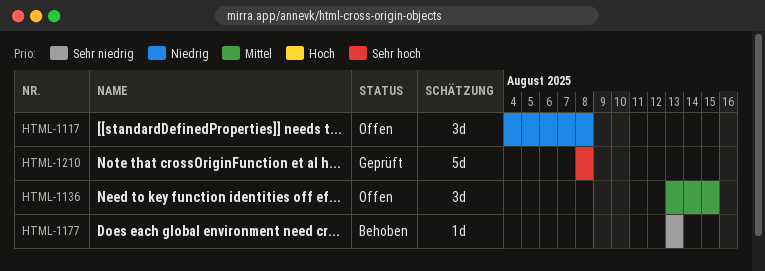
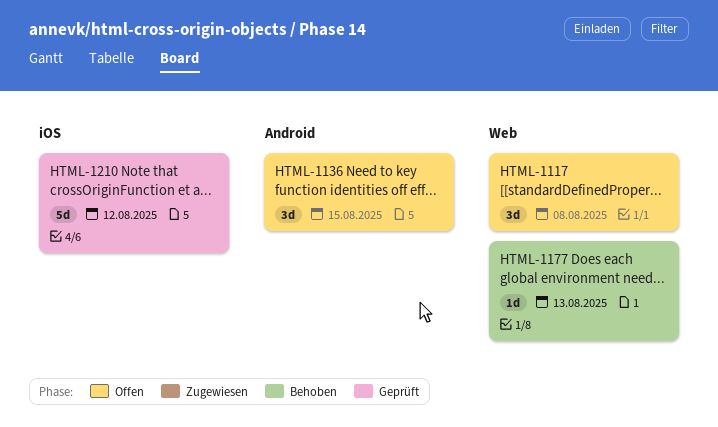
HTML-1210, due: Aug 8 -> Aug 12

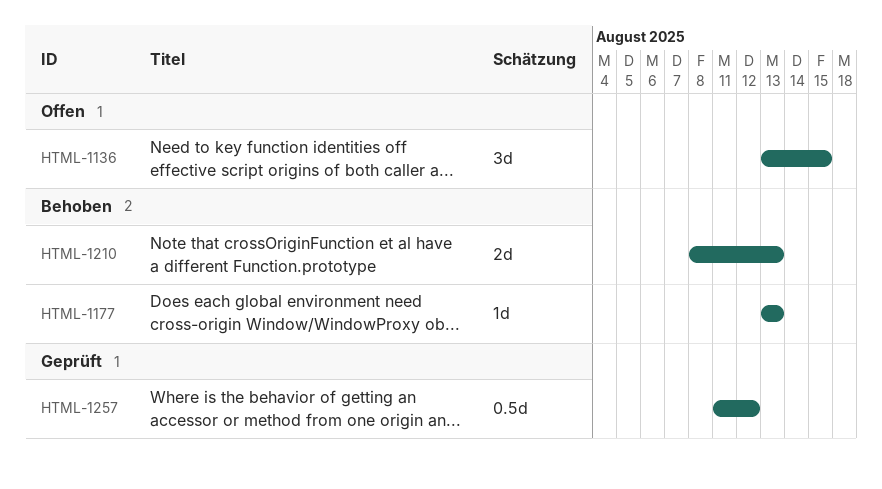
HTML-1117: present -> none
HTML-1210, status: Geprüft -> Behoben
HTML-1210, estimate: 5d -> 2d
HTML-1210, due: Aug 12 -> Aug 13
HTML-1257: none -> present

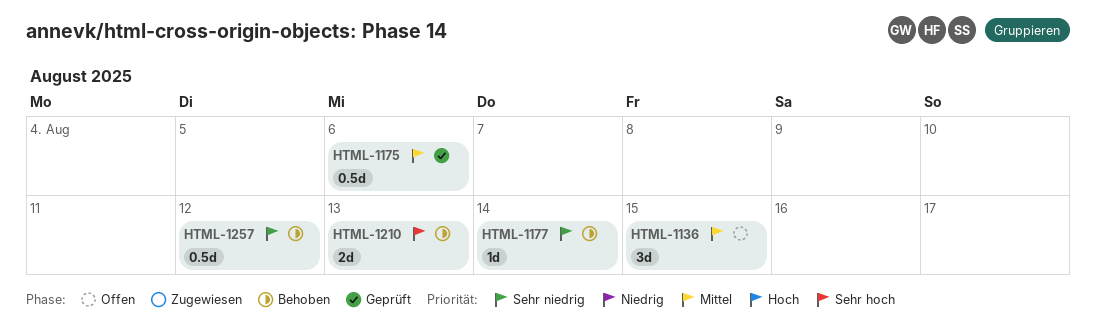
HTML-1175: none -> present
HTML-1177, due: Aug 13 -> Aug 14
HTML-1257, status: Geprüft -> Behoben

